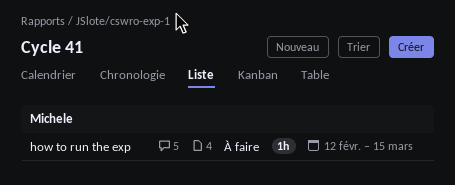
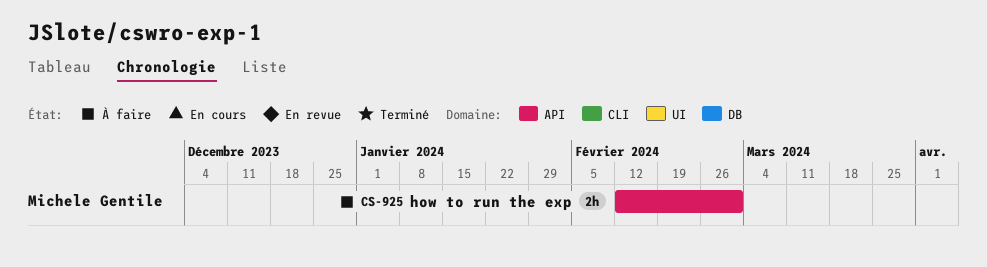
how to run the exp, estimate: 1h -> 2h
how to run the exp, due: Mar 15 -> Mar 1

